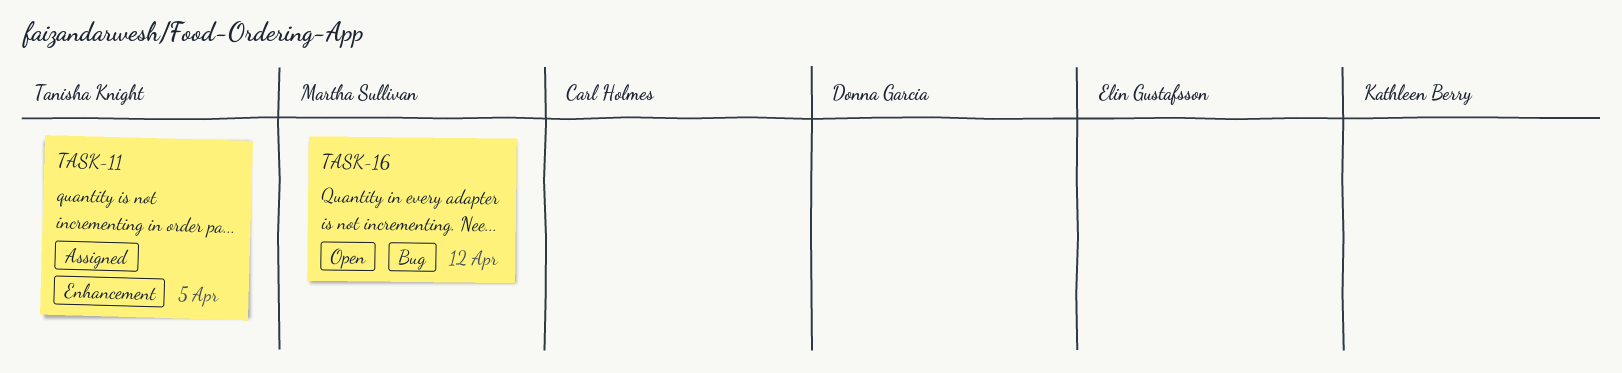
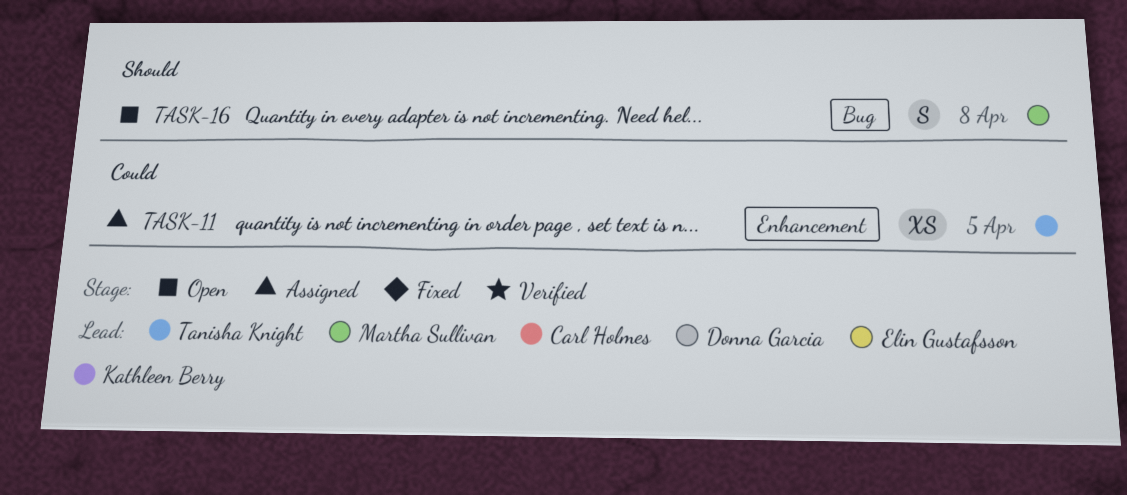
TASK-16, due: Apr 12 -> Apr 8

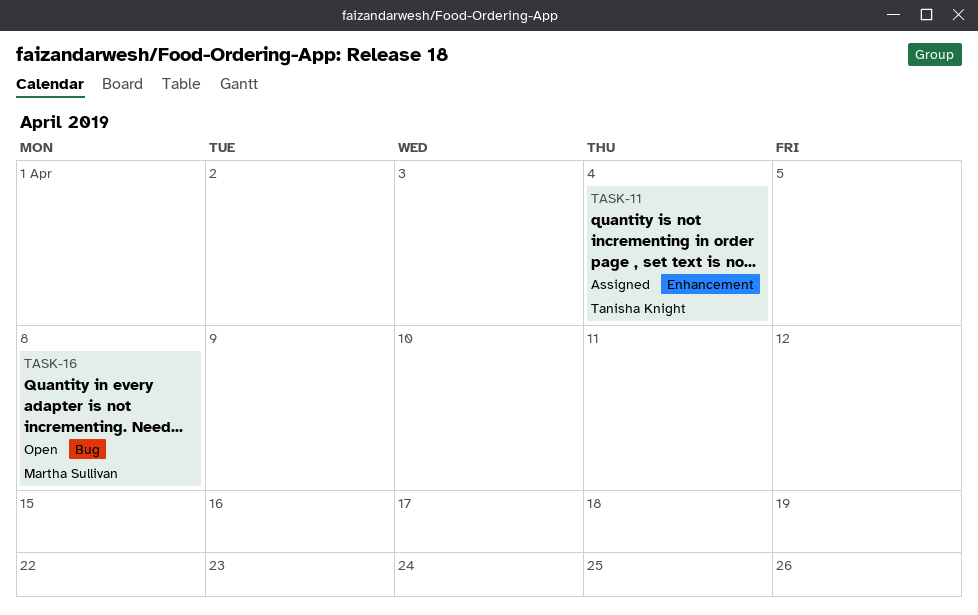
TASK-11, due: Apr 5 -> Apr 4

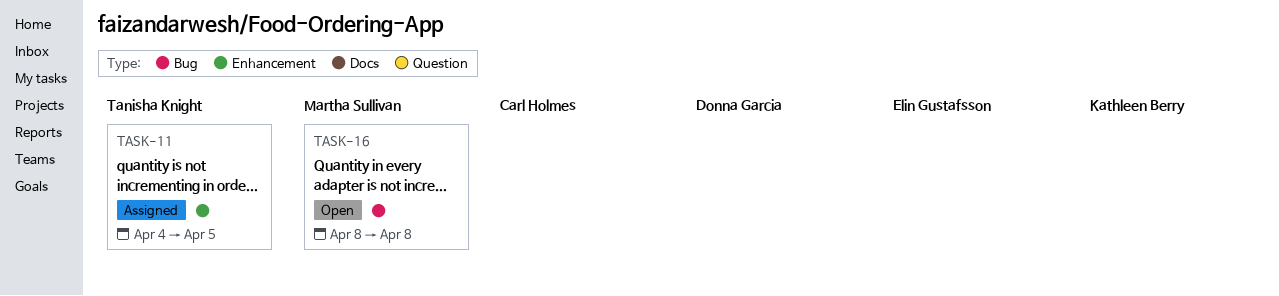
TASK-11, due: Apr 4 -> Apr 5

